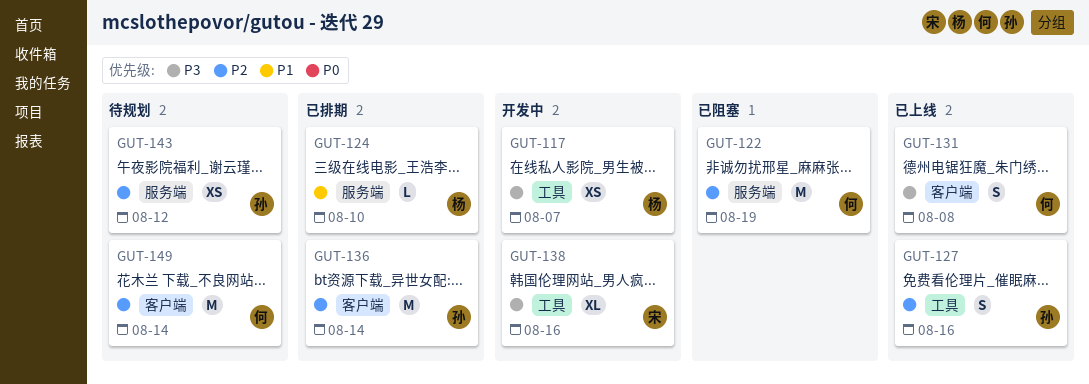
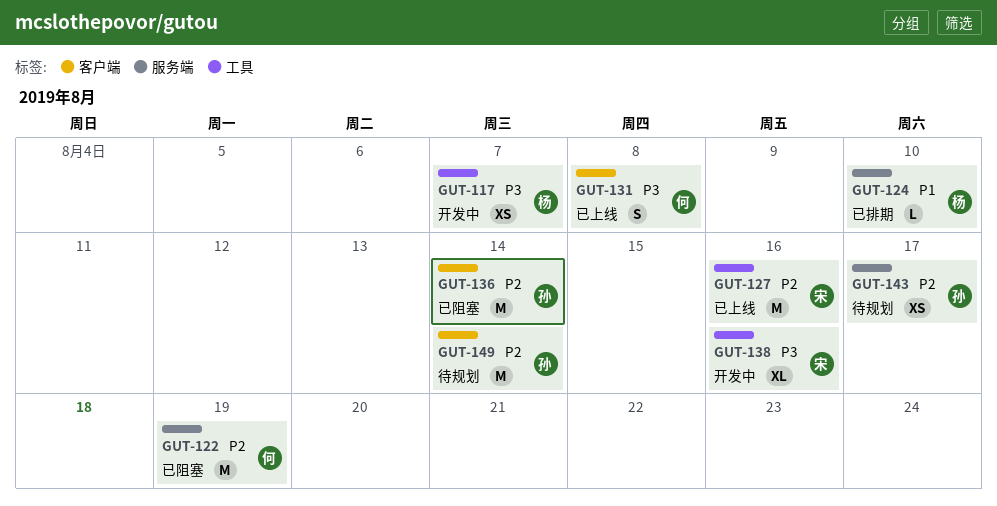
GUT-127, owner: 孙 -> 宋
GUT-127, estimate: S -> M
GUT-136, status: 已排期 -> 已阻塞
GUT-143, due: Aug 12 -> Aug 17
GUT-149, owner: 何 -> 孙

